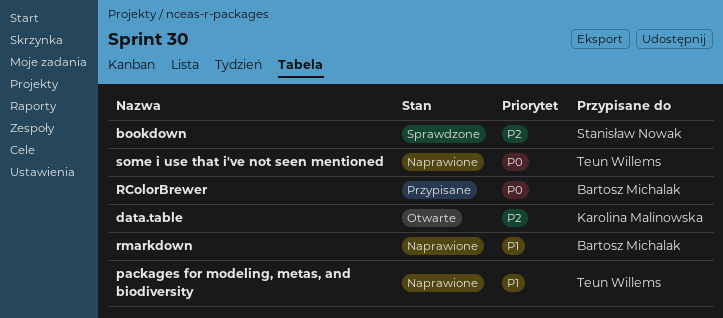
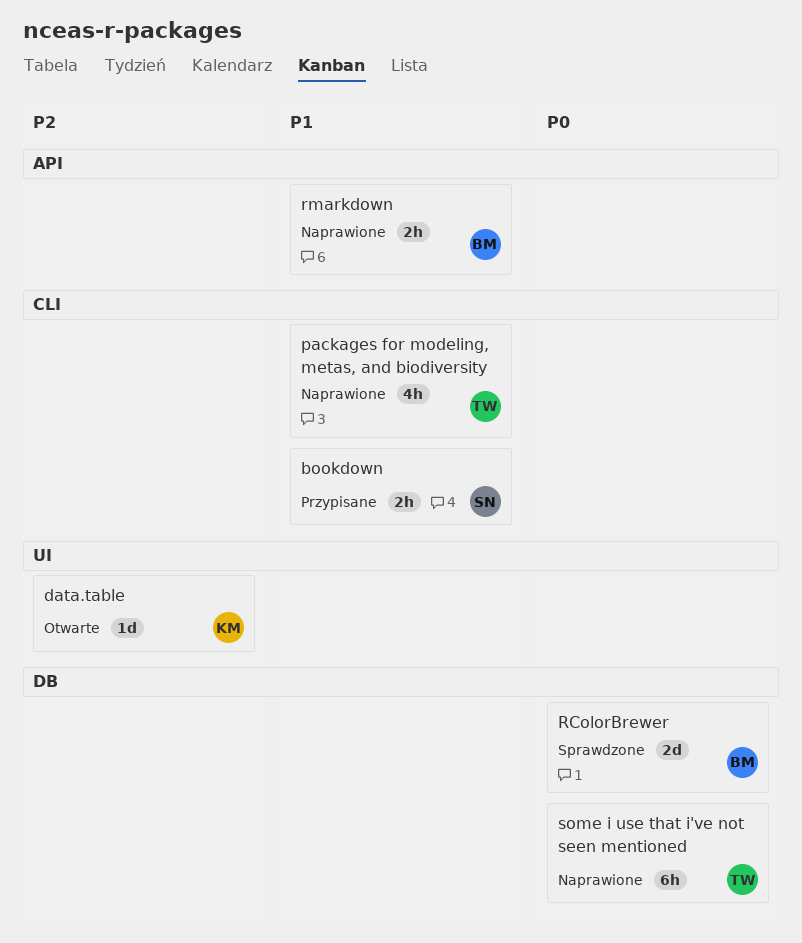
bookdown, status: Sprawdzone -> Przypisane
bookdown, priority: P2 -> P1
RColorBrewer, status: Przypisane -> Sprawdzone

